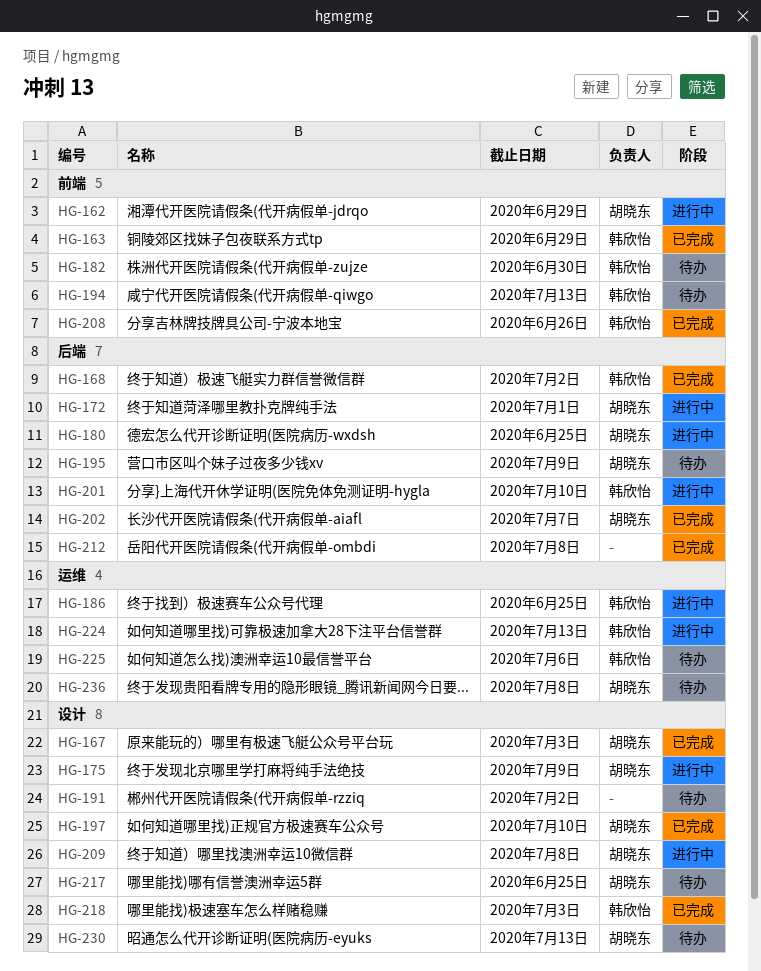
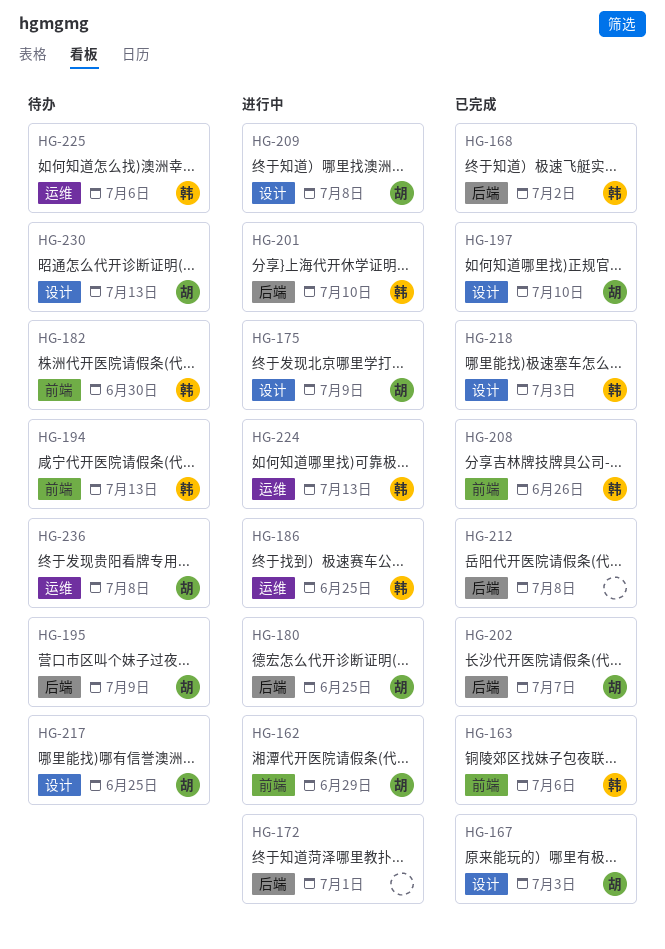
HG-163, due: Jun 29 -> Jul 6
HG-172, owner: 胡晓东 -> none
HG-191: present -> none

